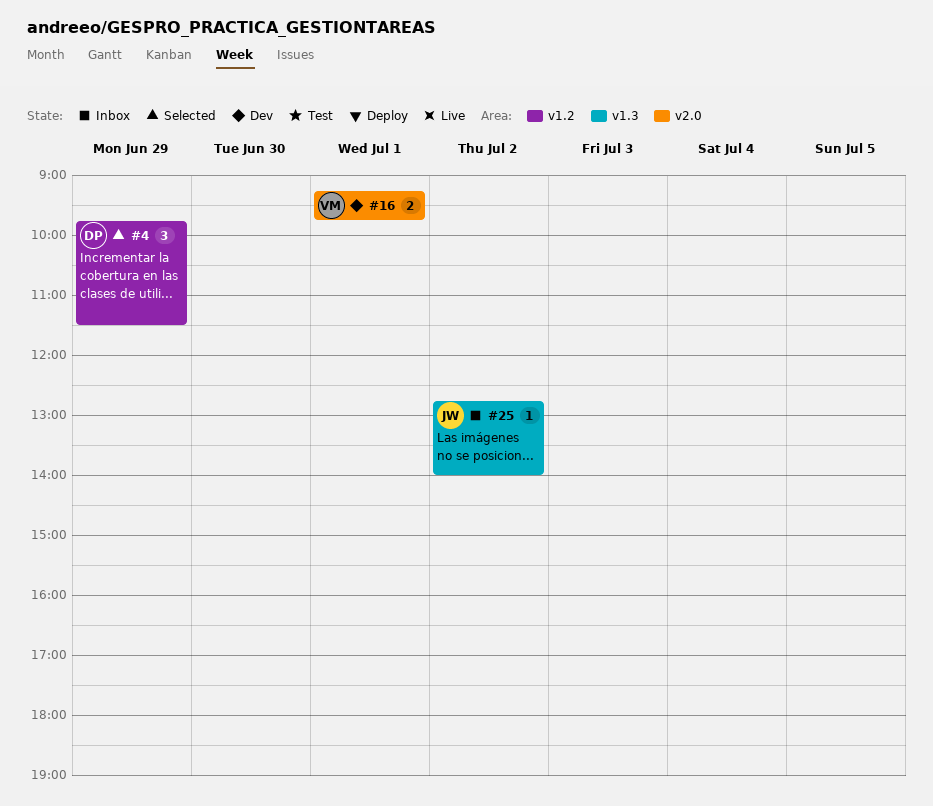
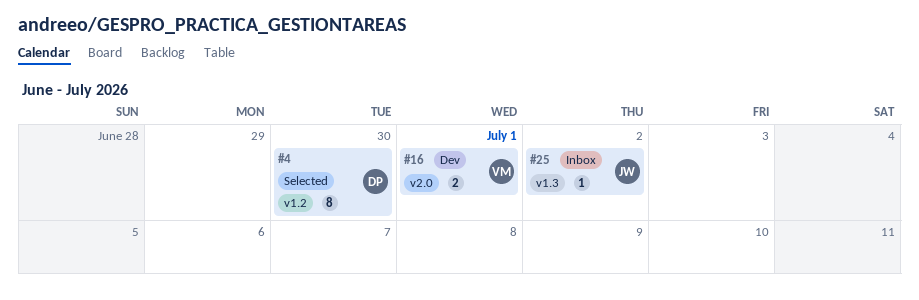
#4, estimate: 3 -> 8
#4, day: Jun 29 -> Jun 30

